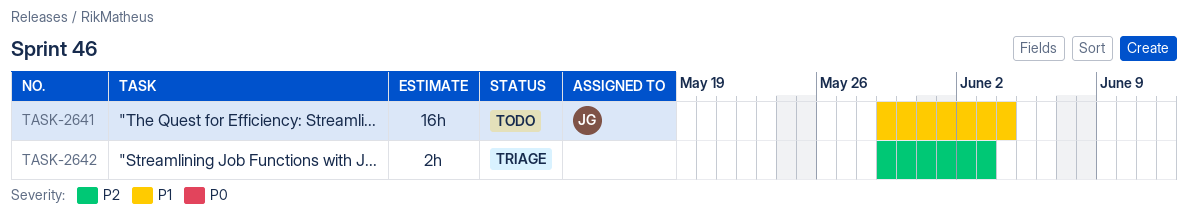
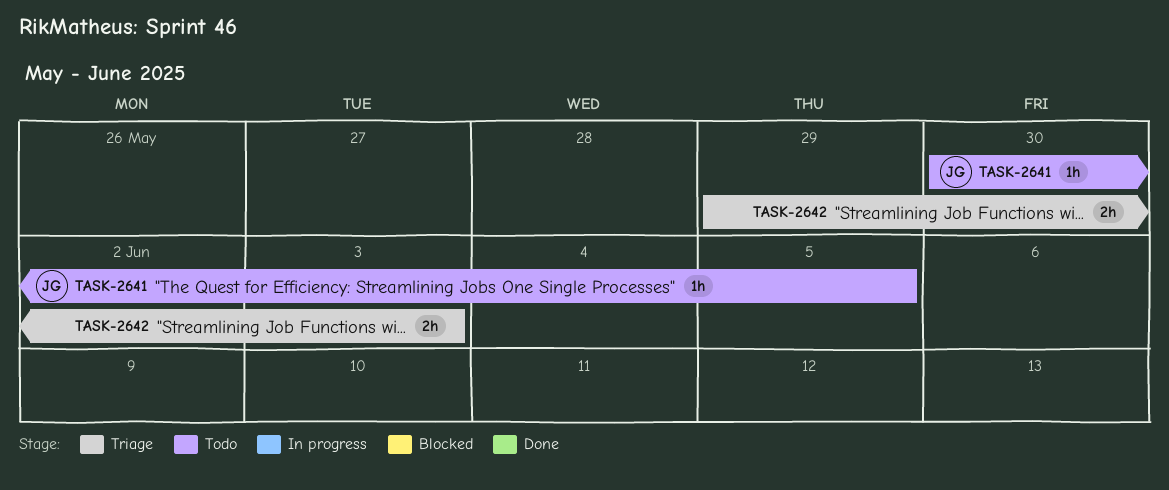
TASK-2641, estimate: 16h -> 1h
TASK-2641, start: May 29 -> May 30
TASK-2641, due: Jun 4 -> Jun 5

